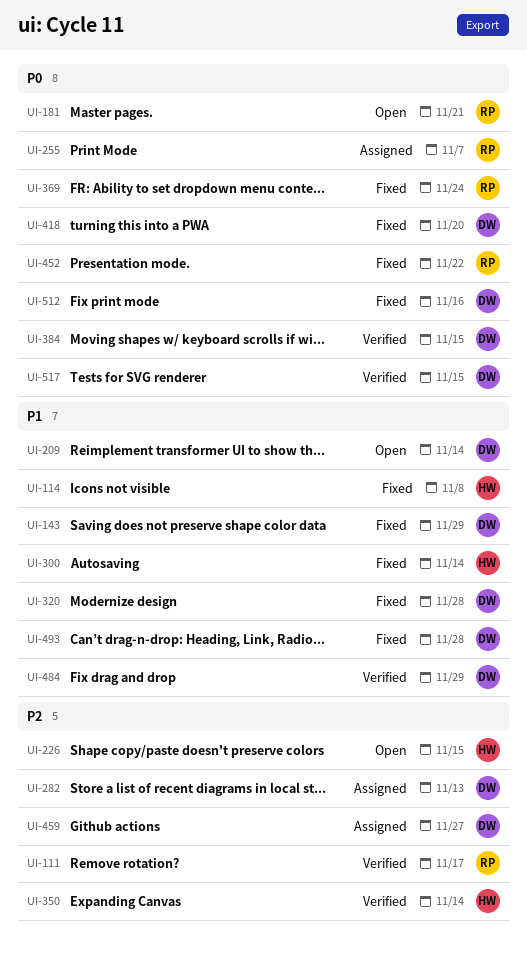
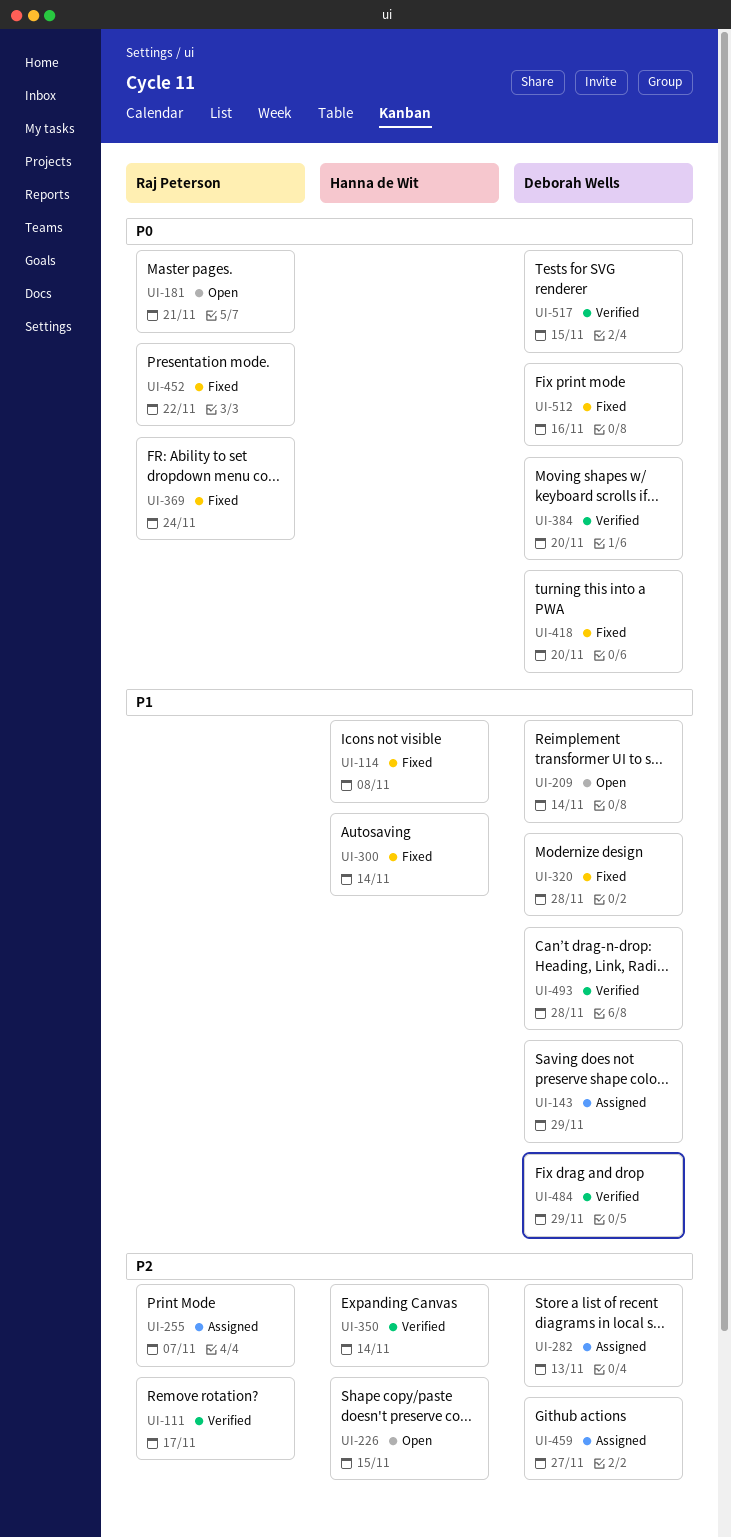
UI-143, status: Fixed -> Assigned
UI-255, priority: P0 -> P2
UI-384, due: Nov 15 -> Nov 20
UI-493, status: Fixed -> Verified

